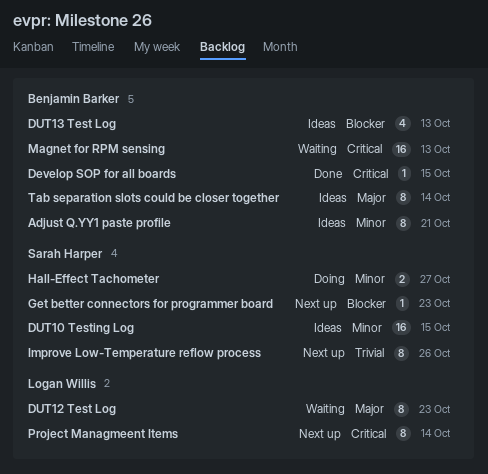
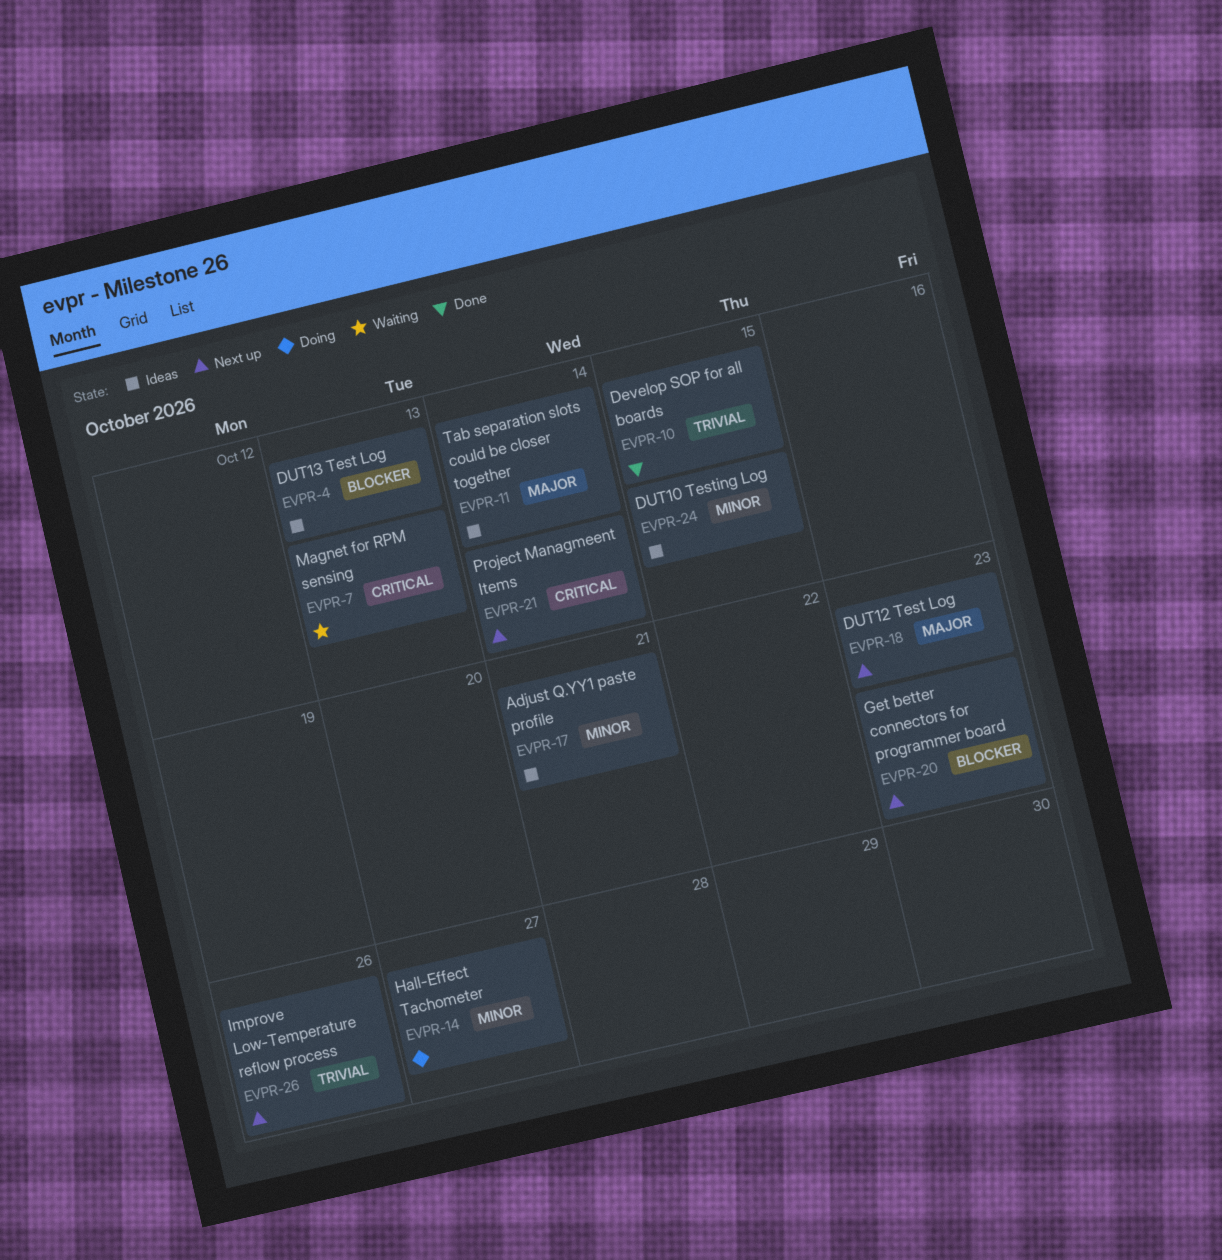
Develop SOP for all boards, priority: Critical -> Trivial
DUT12 Test Log, status: Waiting -> Next up

